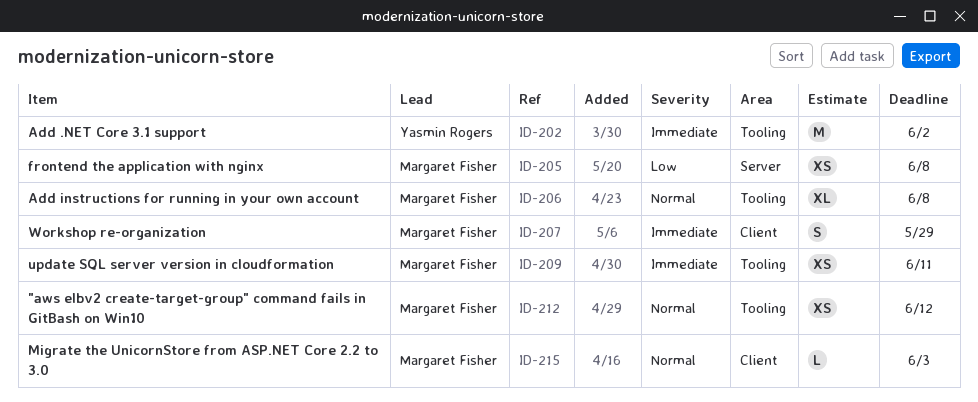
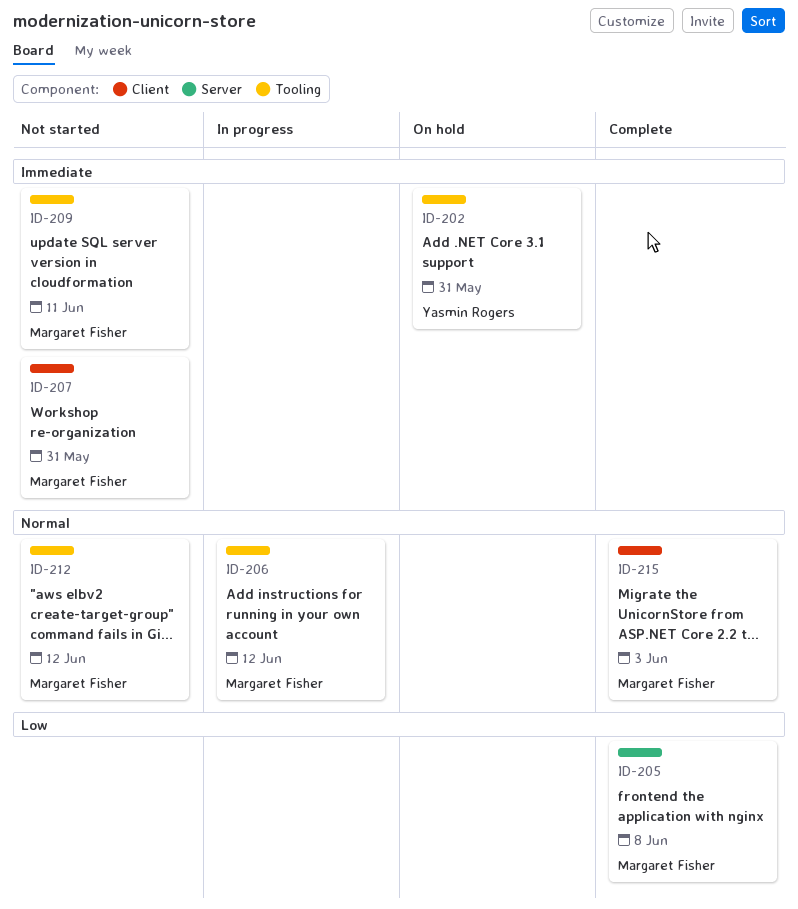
ID-202, due: Jun 2 -> May 31
ID-206, due: Jun 8 -> Jun 12
ID-207, due: May 29 -> May 31

